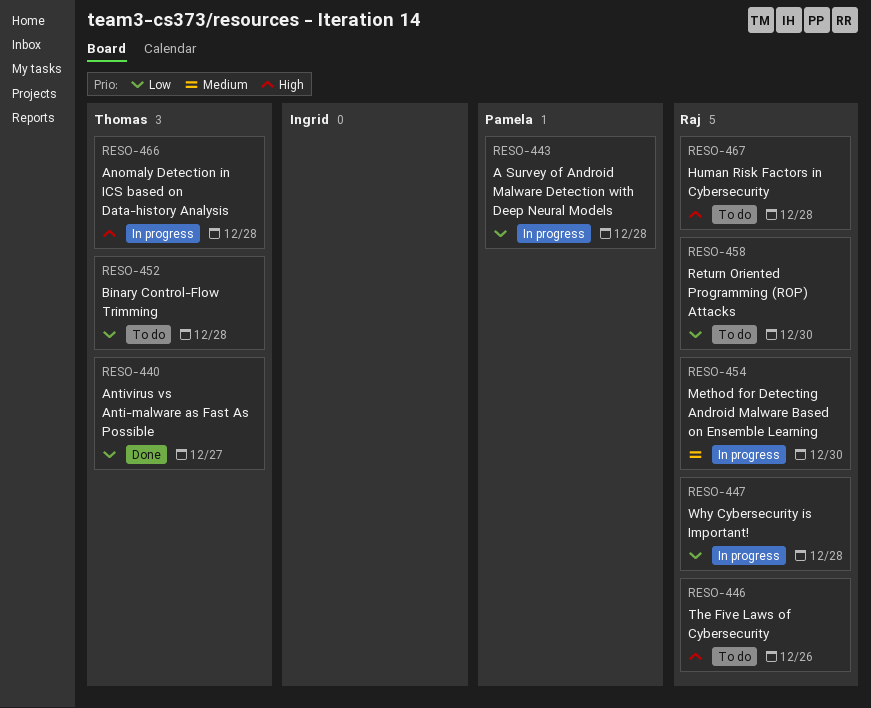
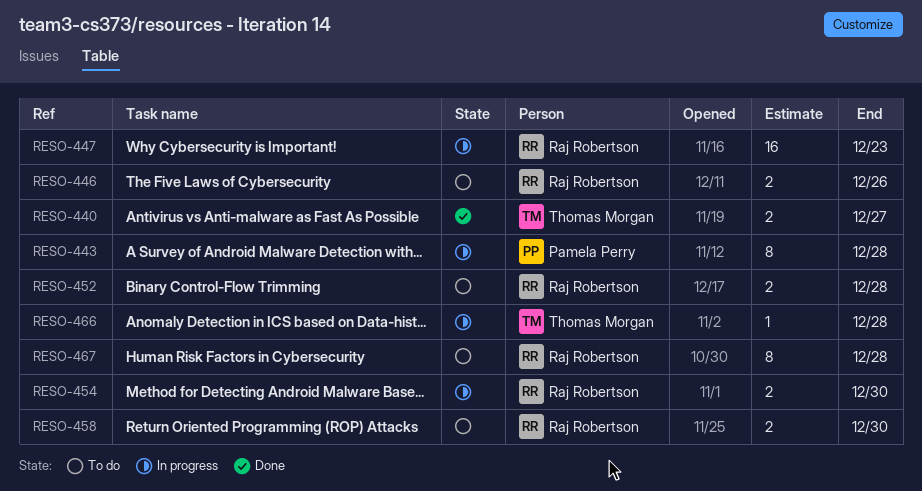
RESO-447, due: Dec 28 -> Dec 23
RESO-452, owner: Thomas Morgan -> Raj Robertson

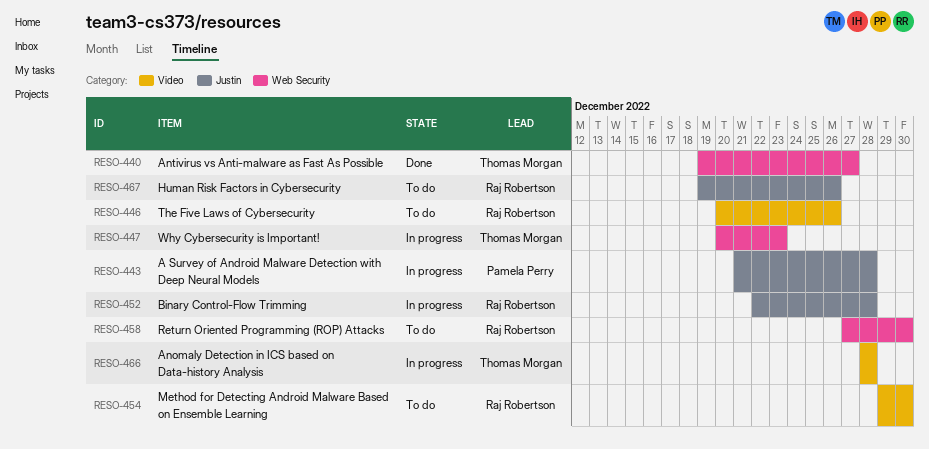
RESO-447, owner: Raj Robertson -> Thomas Morgan
RESO-452, status: To do -> In progress
RESO-454, status: In progress -> To do
RESO-467, due: Dec 28 -> Dec 26

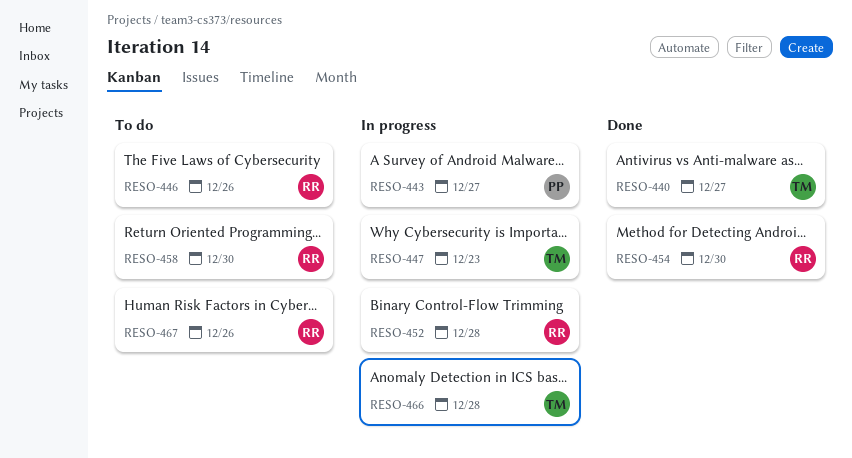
RESO-443, due: Dec 28 -> Dec 27
RESO-454, status: To do -> Done

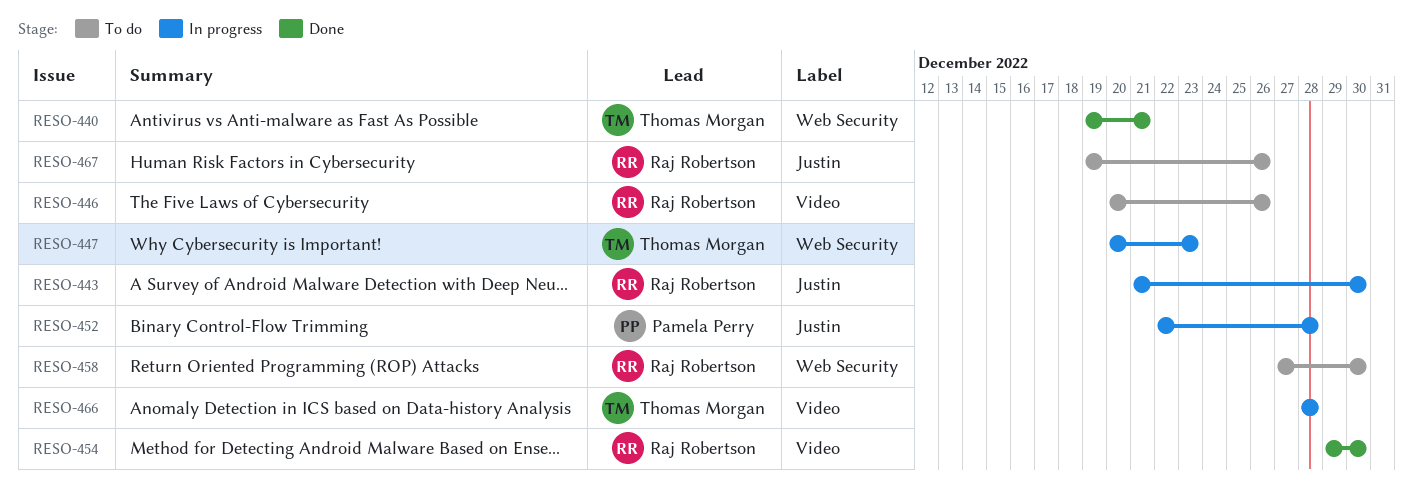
RESO-440, due: Dec 27 -> Dec 21
RESO-443, owner: Pamela Perry -> Raj Robertson
RESO-443, due: Dec 27 -> Dec 30
RESO-452, owner: Raj Robertson -> Pamela Perry

